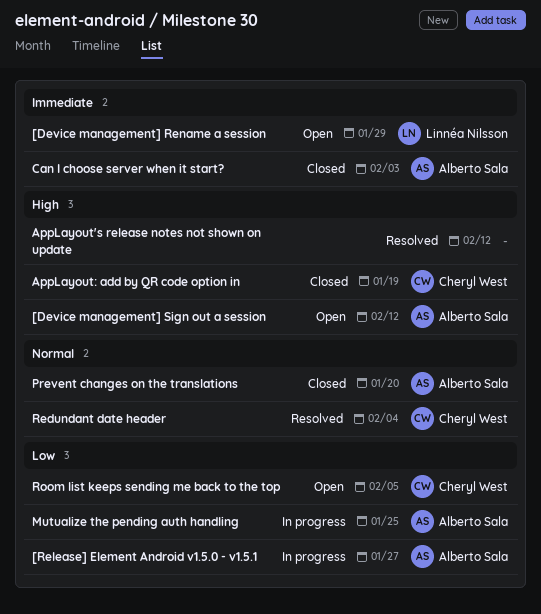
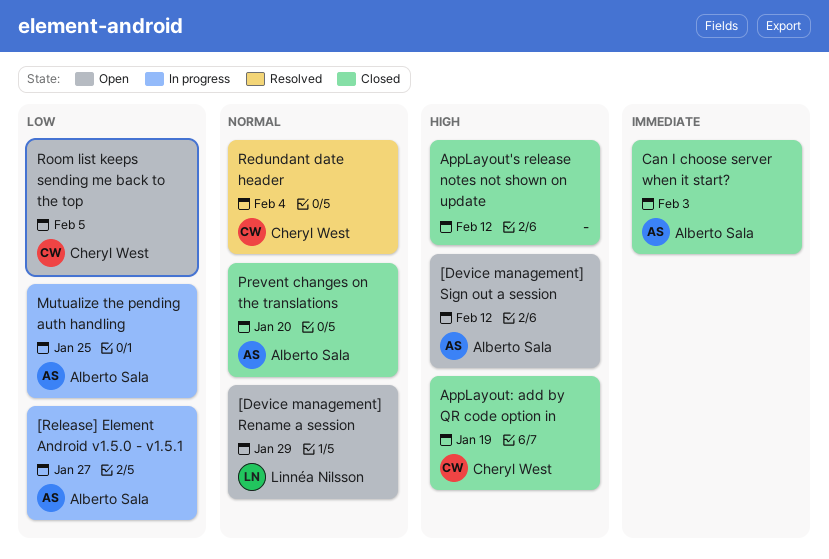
[Device management] Rename a session, priority: Immediate -> Normal
AppLayout's release notes not shown on update, status: Resolved -> Closed

